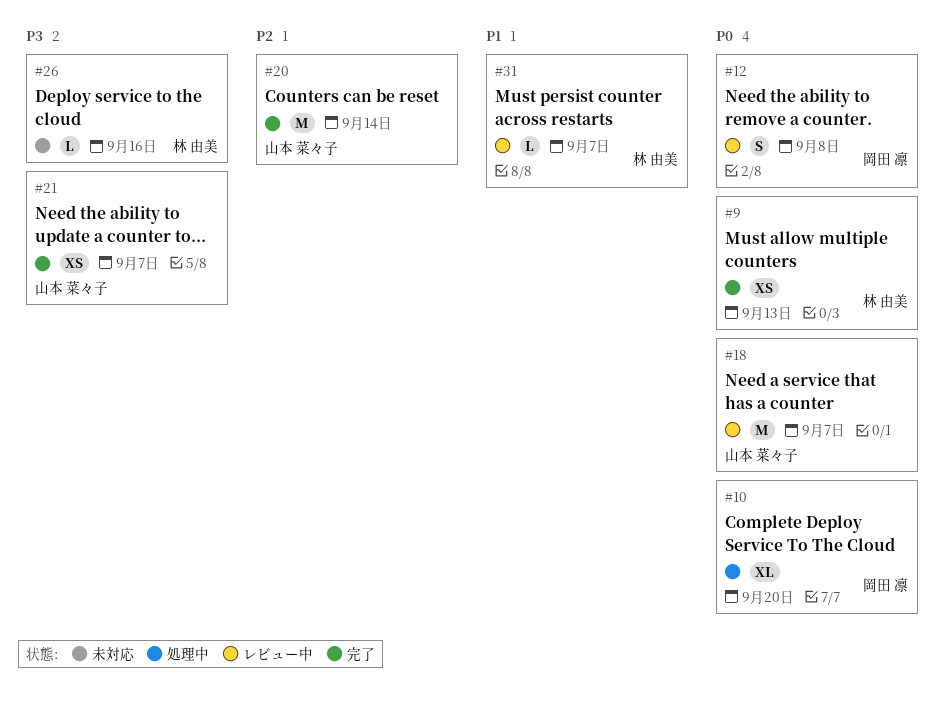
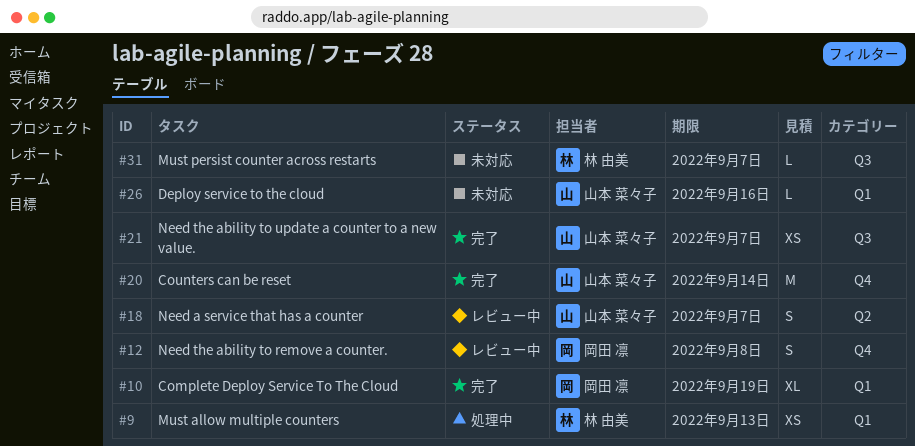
#9, status: 完了 -> 処理中
#10, status: 処理中 -> 完了
#10, due: Sep 20 -> Sep 19
#18, estimate: M -> S
#26, owner: 林 由美 -> 山本 菜々子
#31, status: レビュー中 -> 未対応

